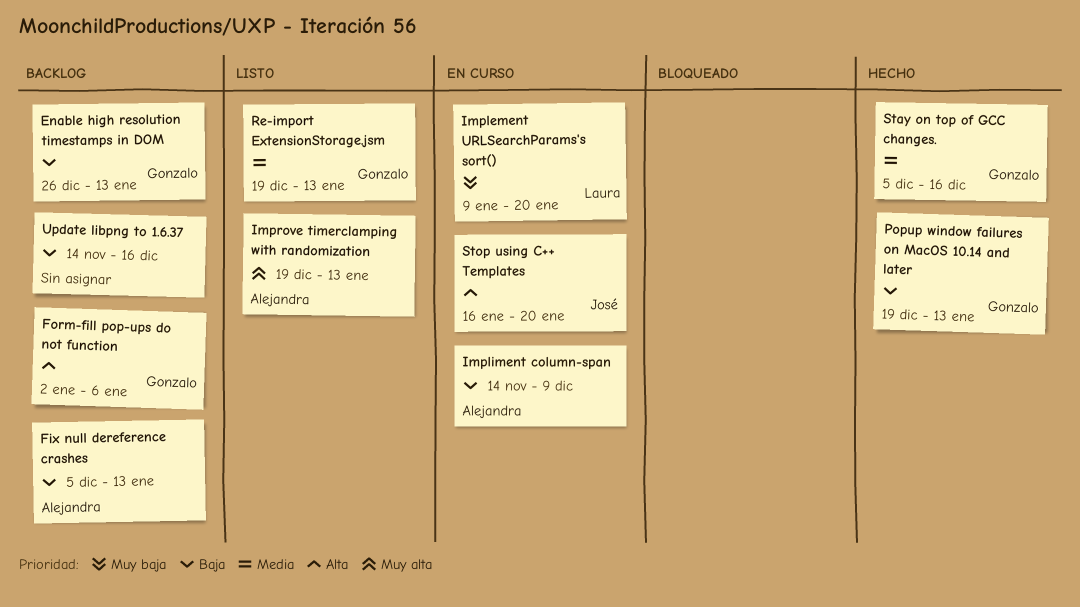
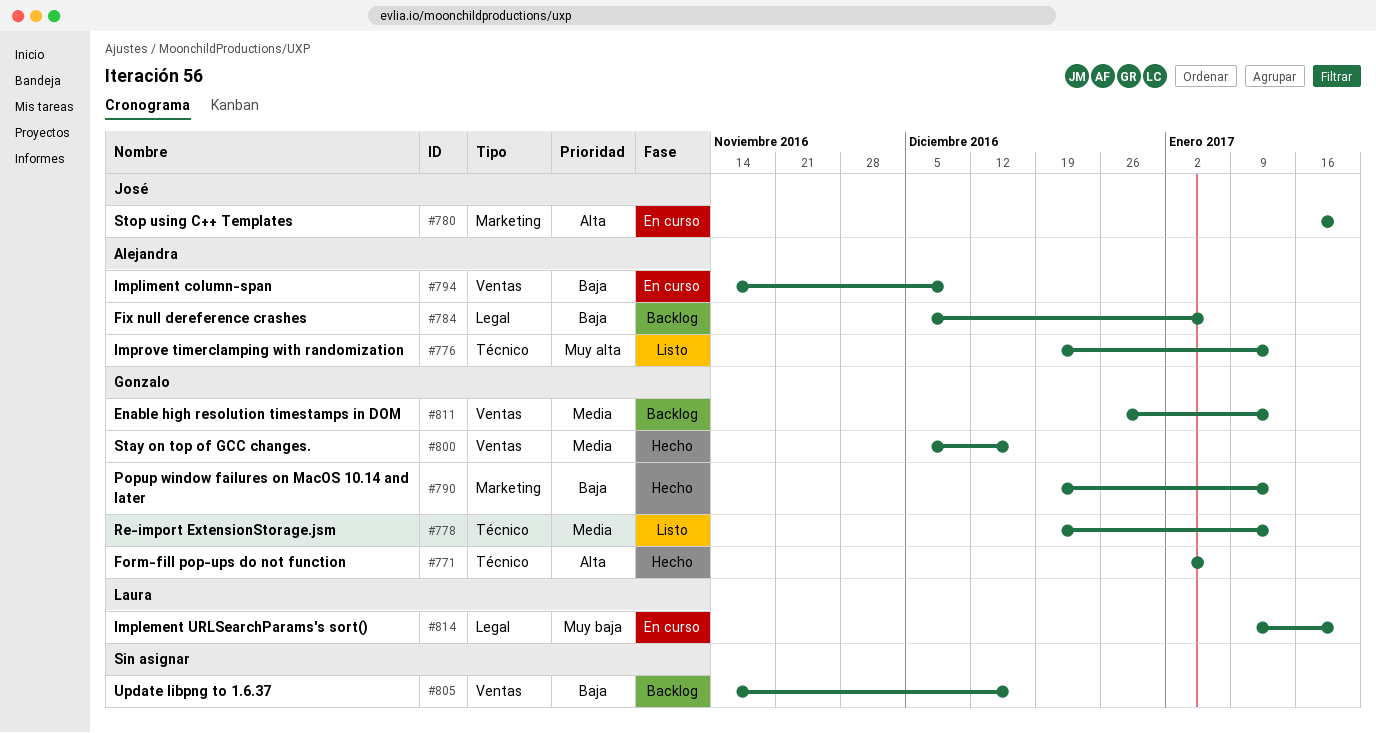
Enable high resolution timestamps in DOM, priority: Baja -> Media
Fix null dereference crashes, due: Jan 13 -> Jan 6
Form-fill pop-ups do not function, status: Backlog -> Hecho

